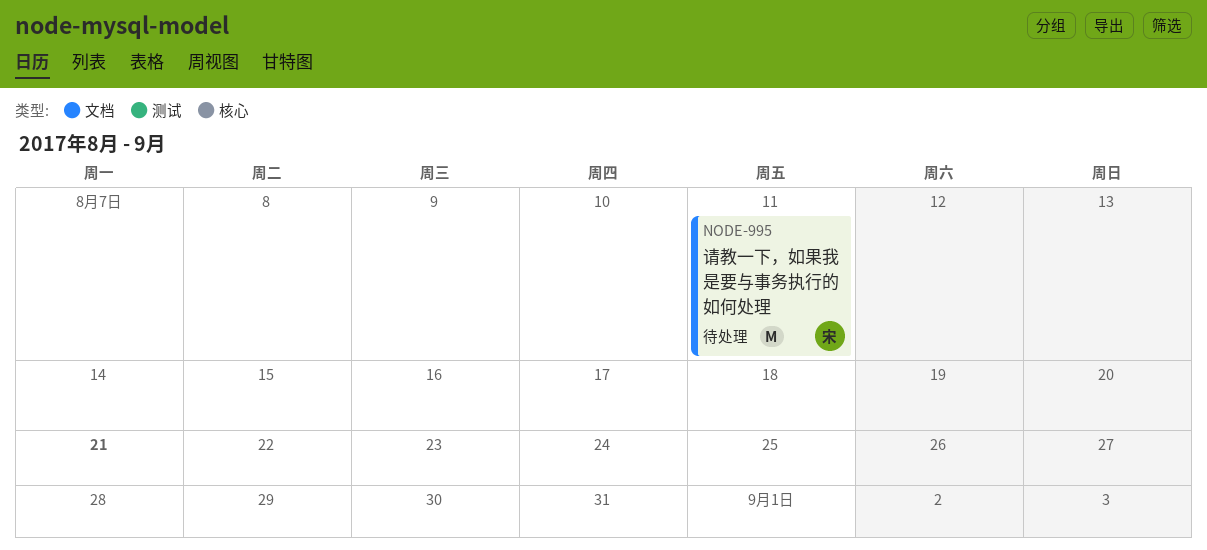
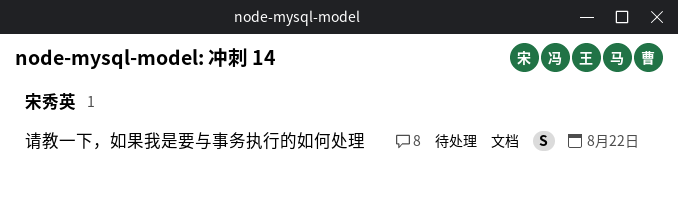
请教一下，如果我是要与事务执行的如何处理, estimate: M -> S
请教一下，如果我是要与事务执行的如何处理, due: Aug 11 -> Aug 22

